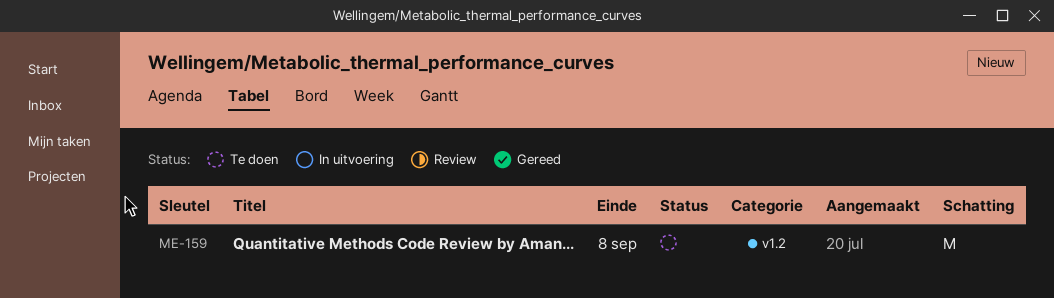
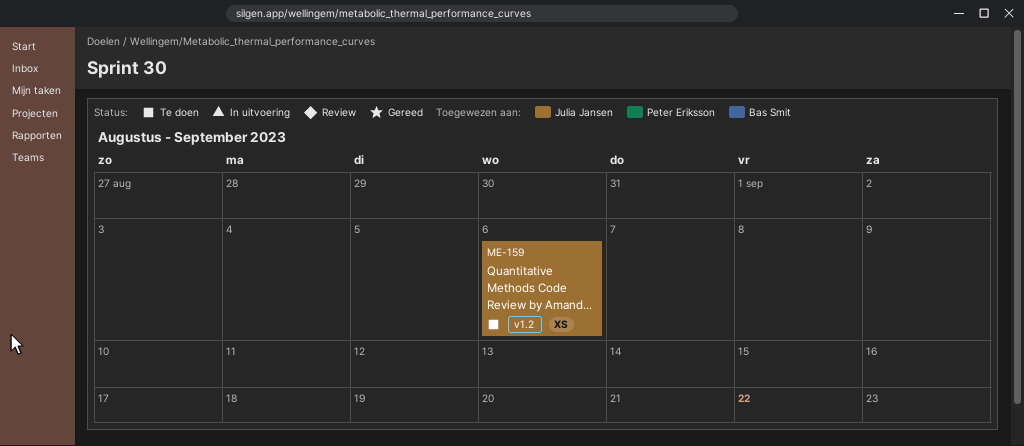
ME-159, estimate: M -> XS
ME-159, due: Sep 8 -> Sep 6

